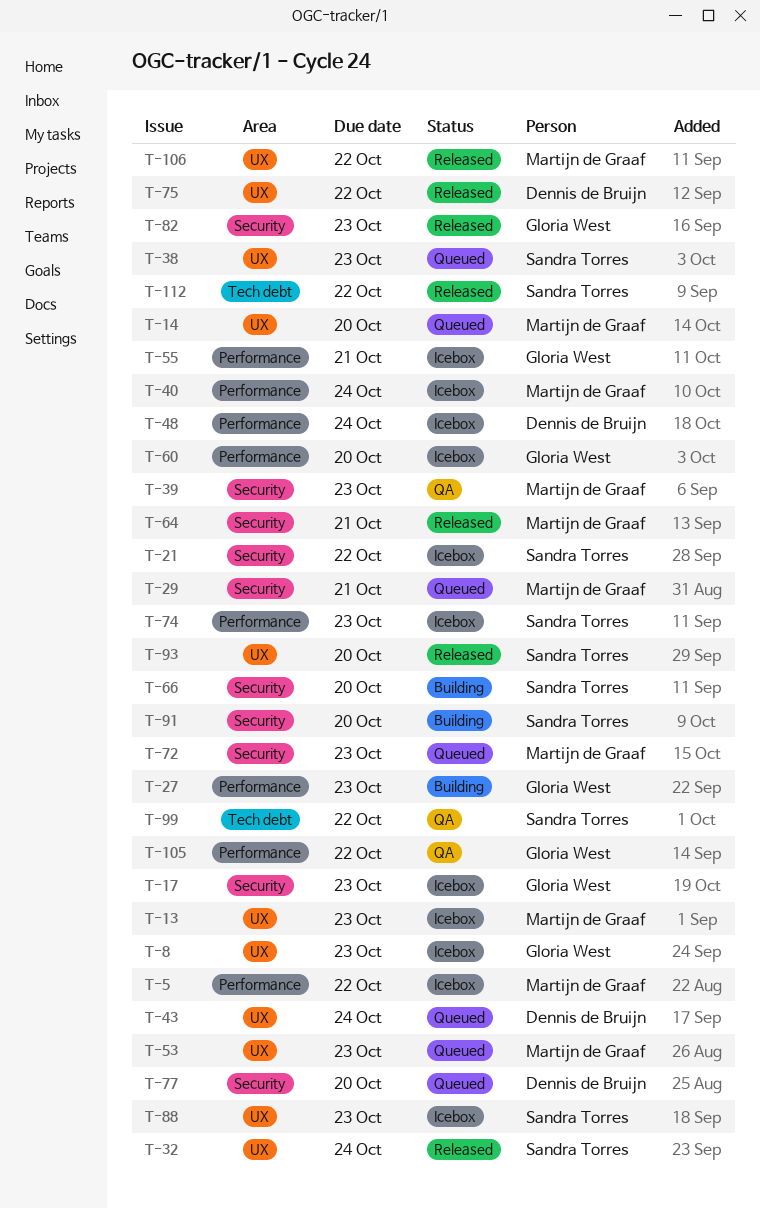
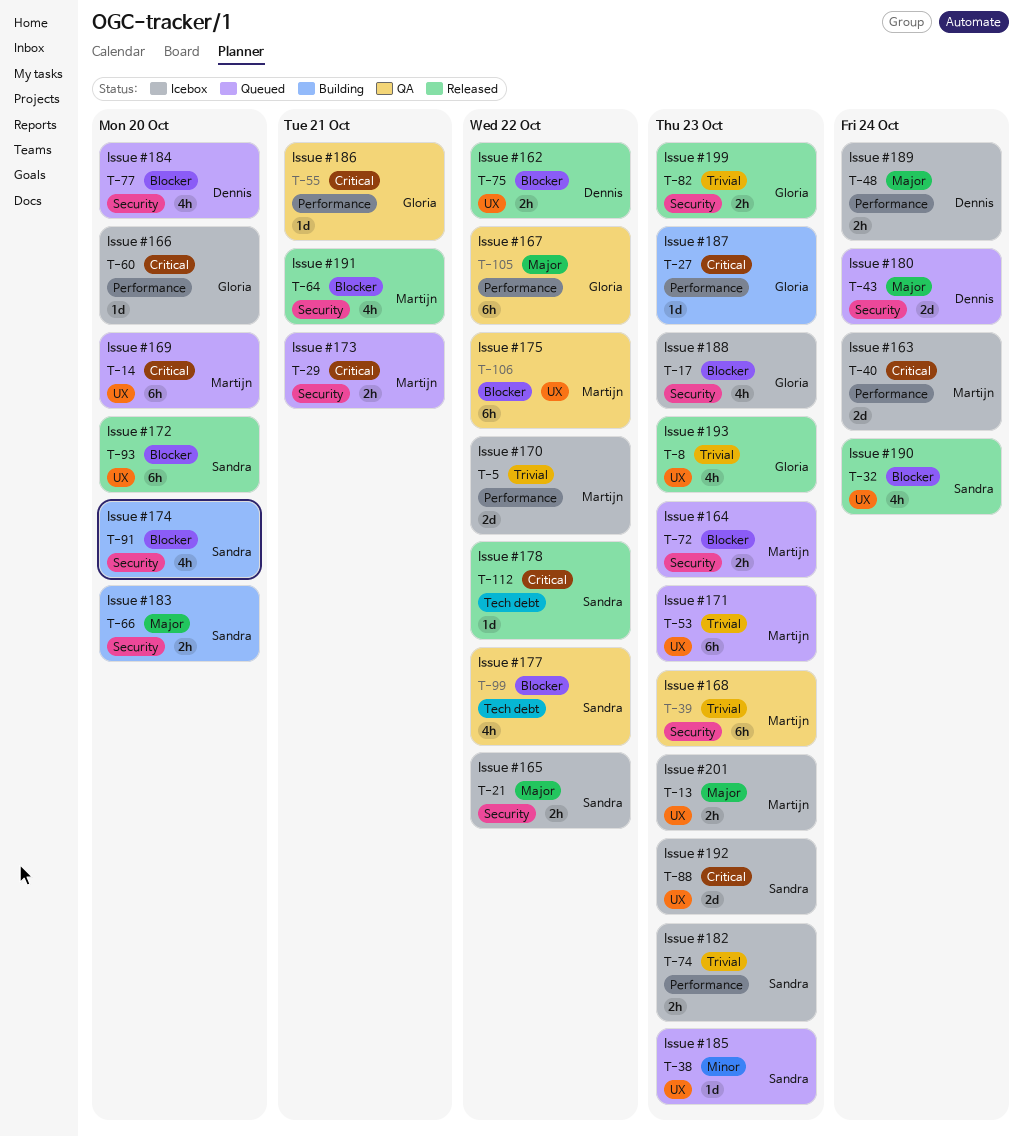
T-8, status: Icebox -> Released
T-43, label: UX -> Security
T-55, status: Icebox -> QA
T-106, status: Released -> QA

